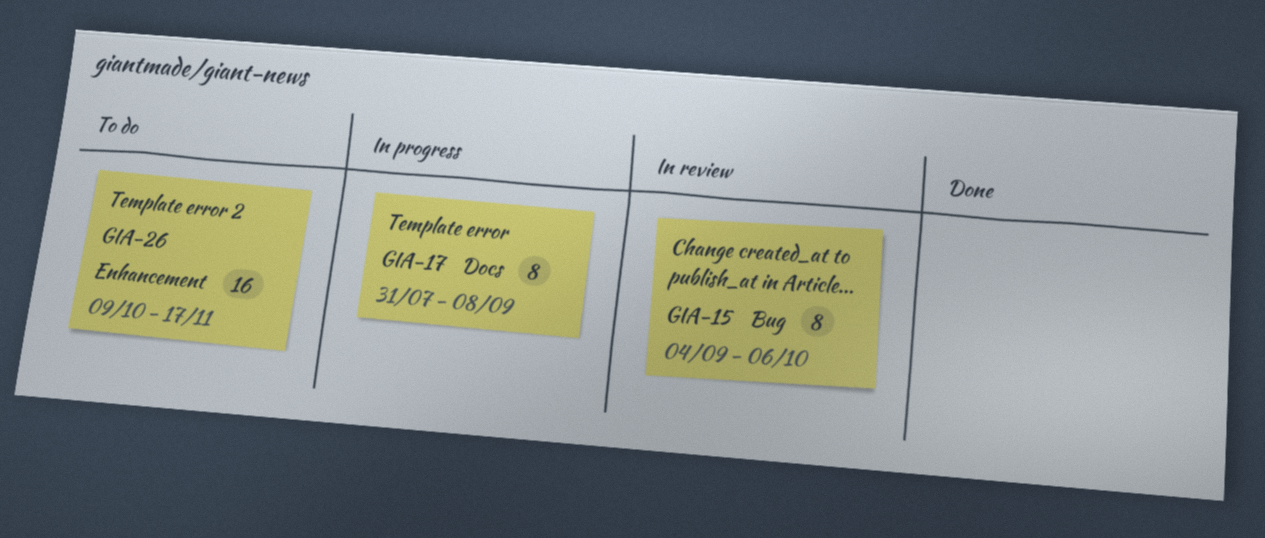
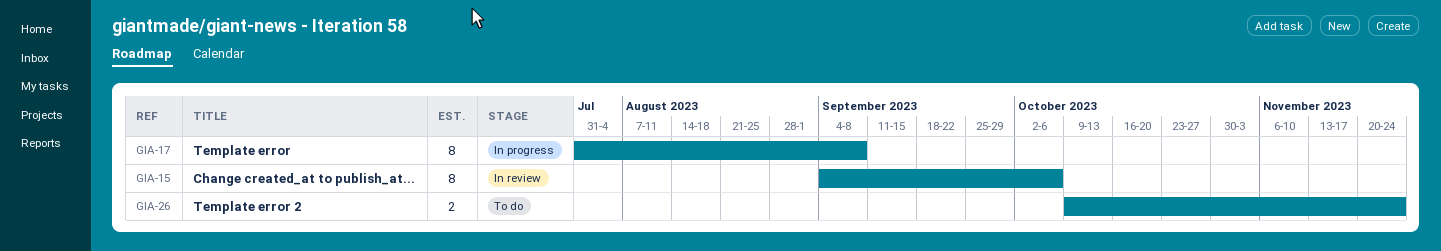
GIA-26, estimate: 16 -> 2
GIA-26, due: Nov 17 -> Nov 24

